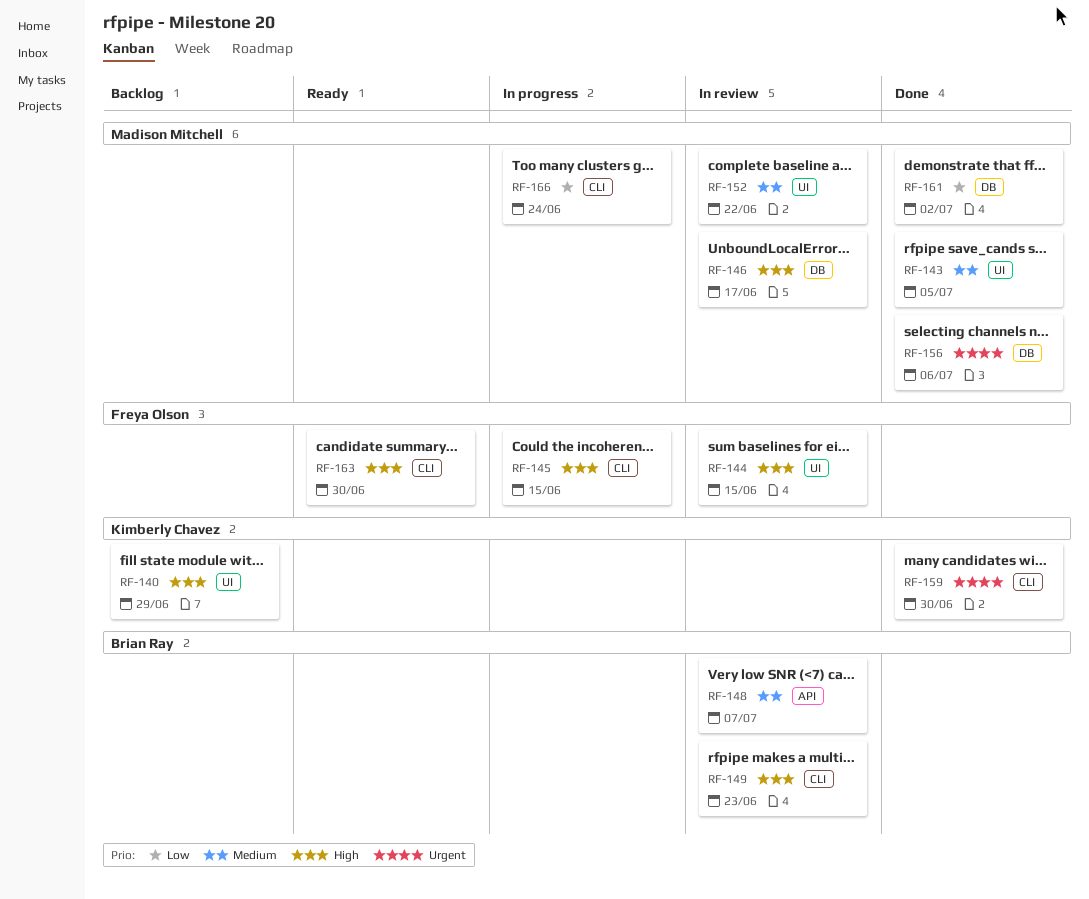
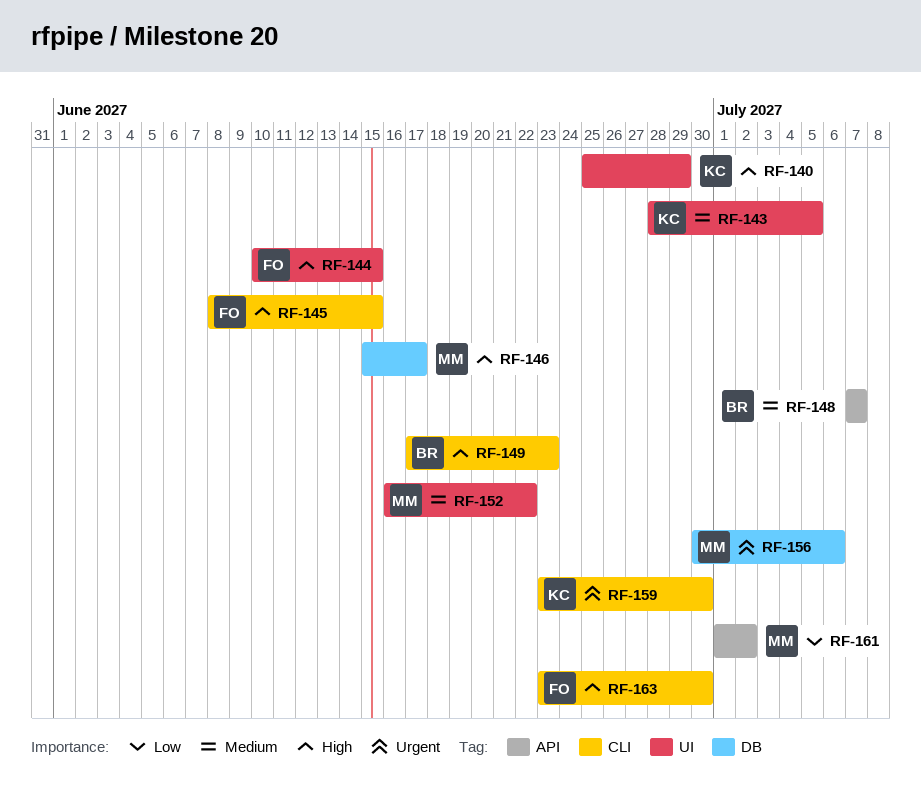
RF-143, owner: Madison Mitchell -> Kimberly Chavez
RF-161, label: DB -> API
RF-166: present -> none

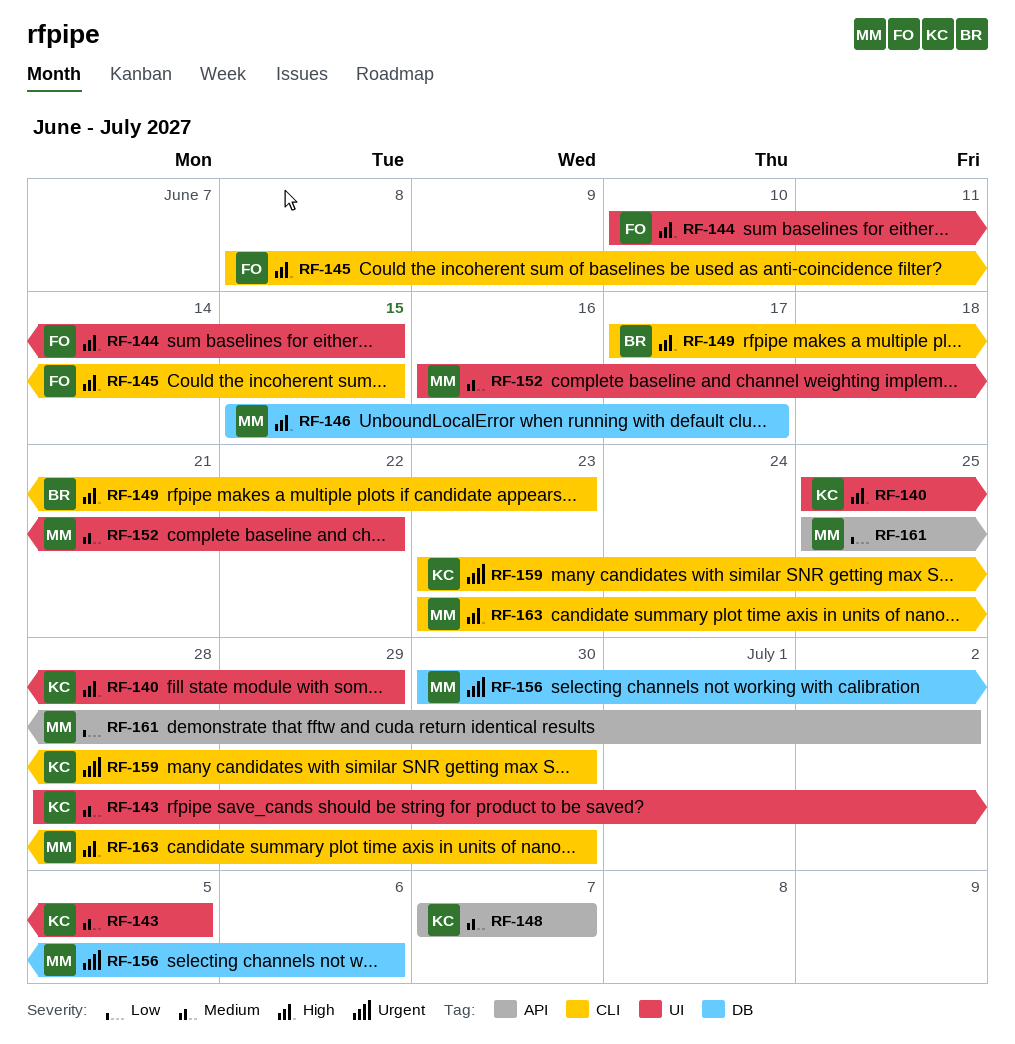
RF-148, owner: BR -> KC
RF-161, start: Jul 1 -> Jun 25
RF-163, owner: FO -> MM

